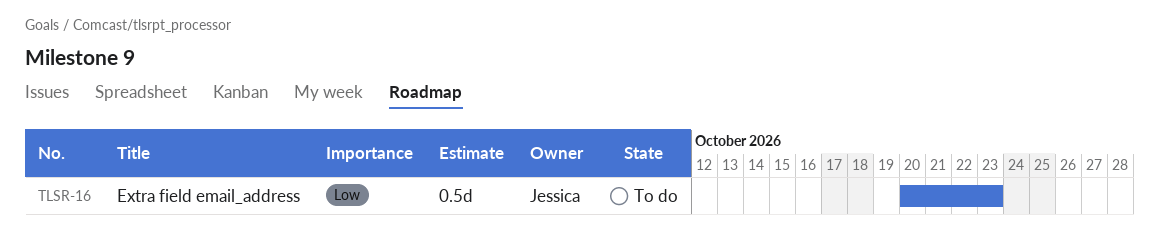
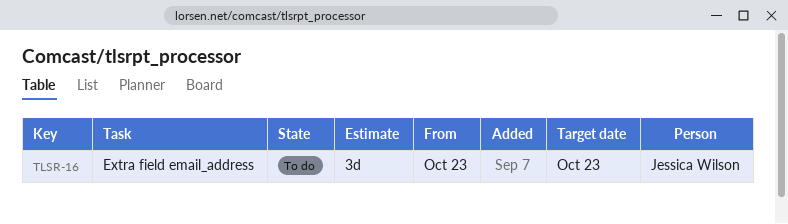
TLSR-16, estimate: 0.5d -> 3d
TLSR-16, start: Oct 20 -> Oct 23

